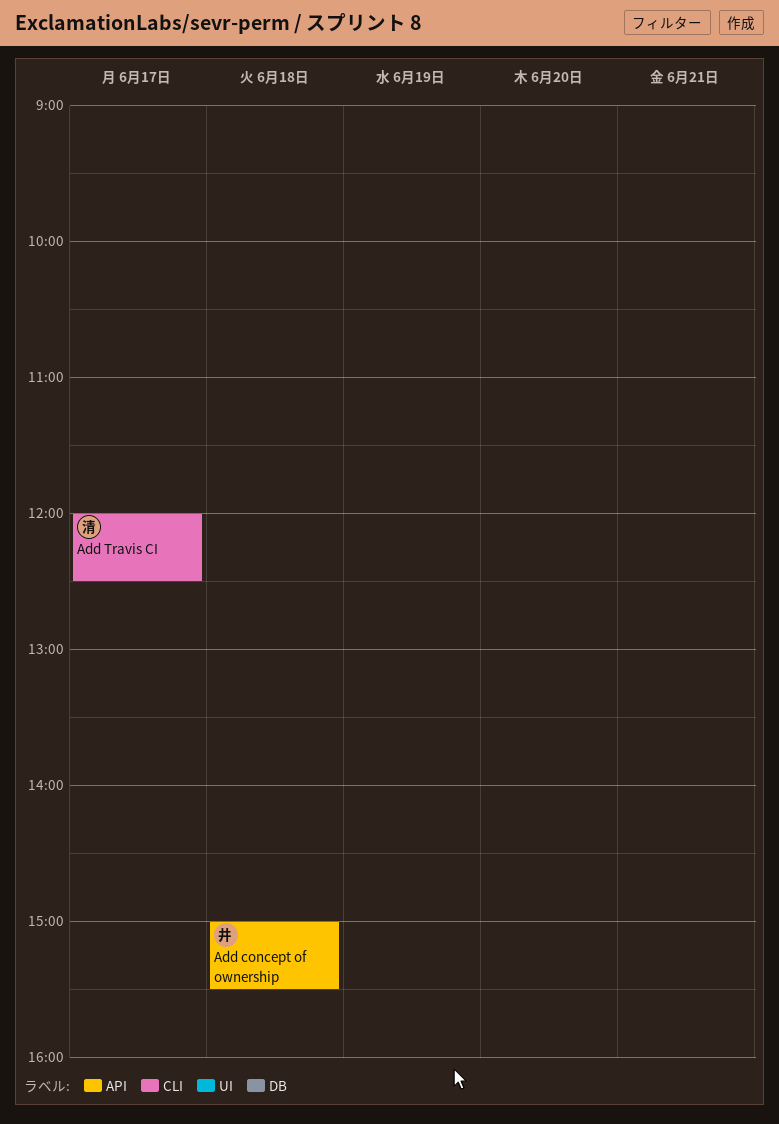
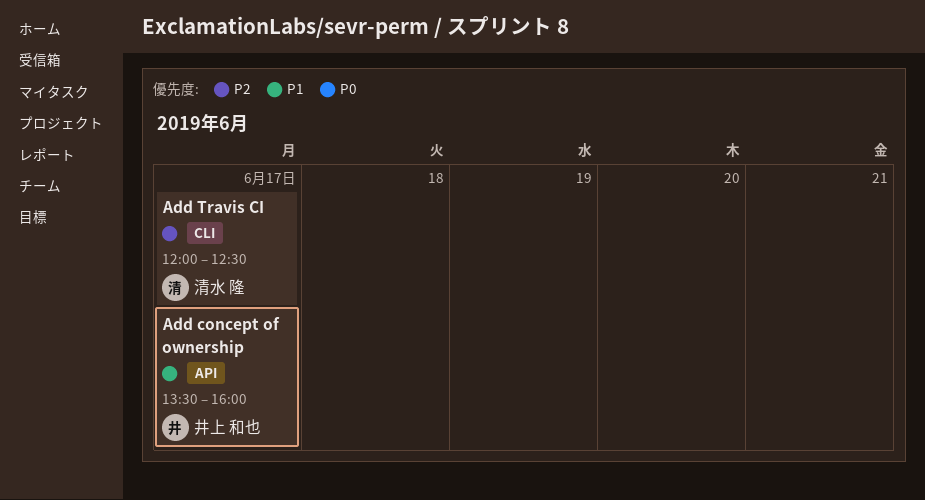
Add concept of ownership, day: Jun 18 -> Jun 17
Add concept of ownership, begins: 15:00 -> 13:30
Add concept of ownership, ends: 15:30 -> 16:00

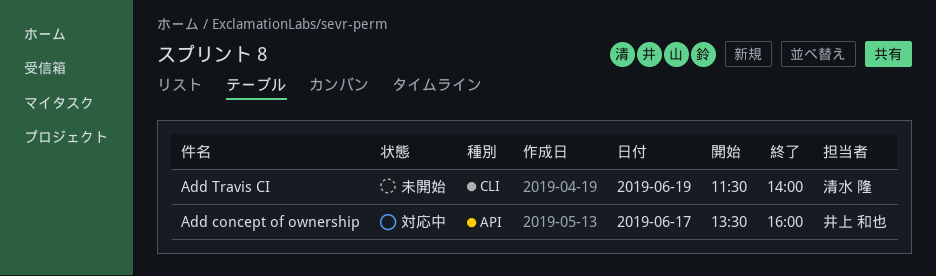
Add Travis CI, day: Jun 17 -> Jun 19
Add Travis CI, begins: 12:00 -> 11:30
Add Travis CI, ends: 12:30 -> 14:00

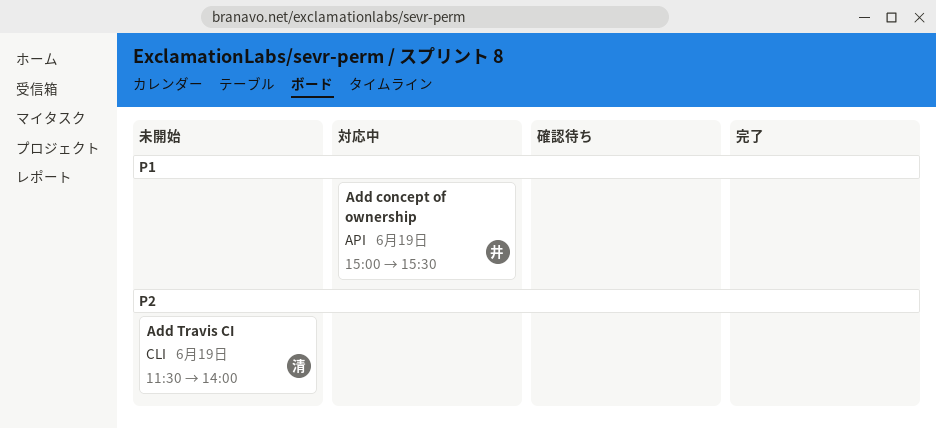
Add concept of ownership, day: Jun 17 -> Jun 19
Add concept of ownership, begins: 13:30 -> 15:00
Add concept of ownership, ends: 16:00 -> 15:30

